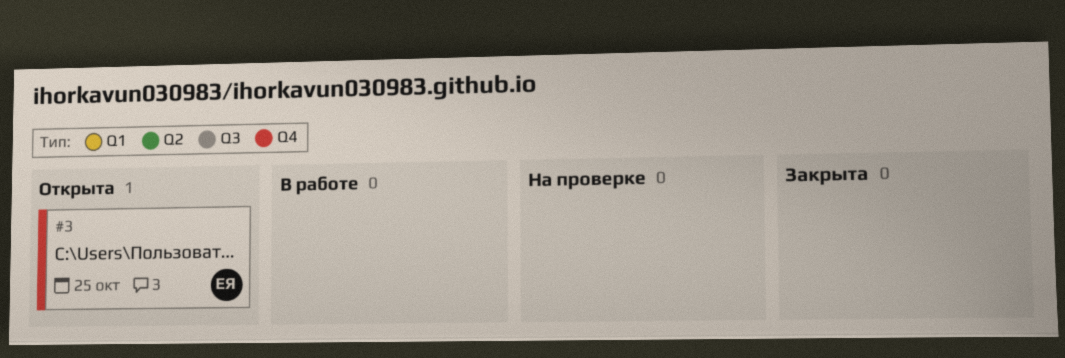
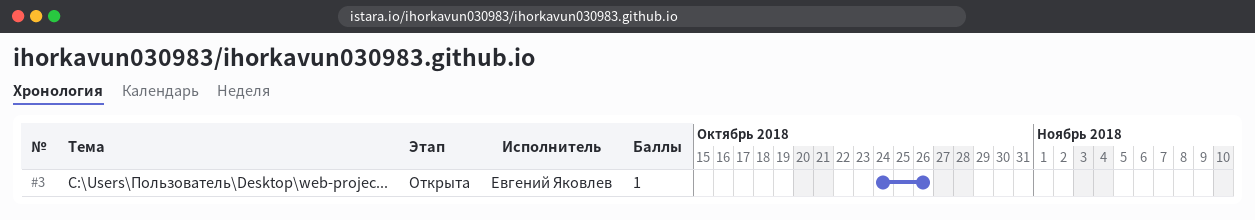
#3, due: Oct 25 -> Oct 26

